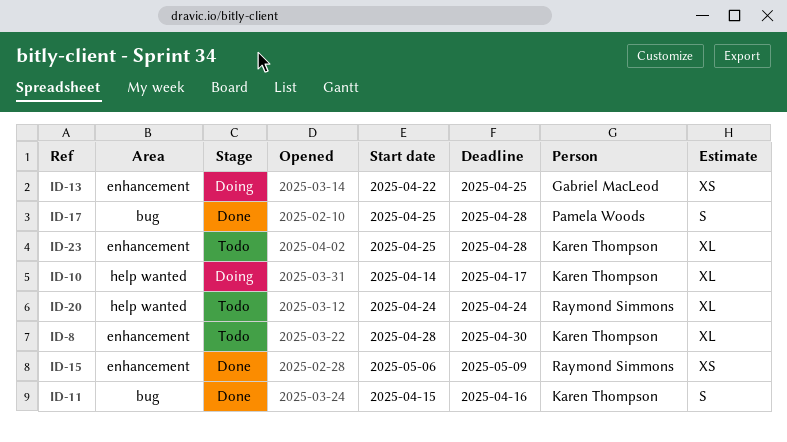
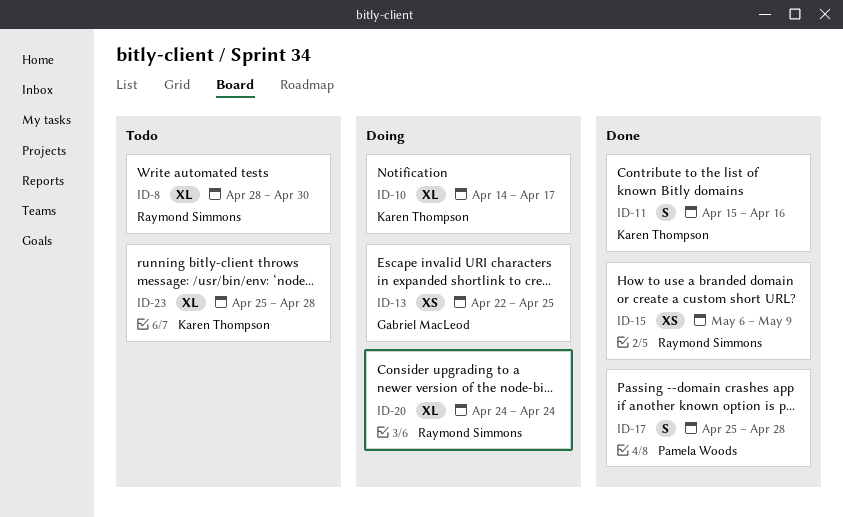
ID-8, owner: Karen Thompson -> Raymond Simmons
ID-20, status: Todo -> Doing

